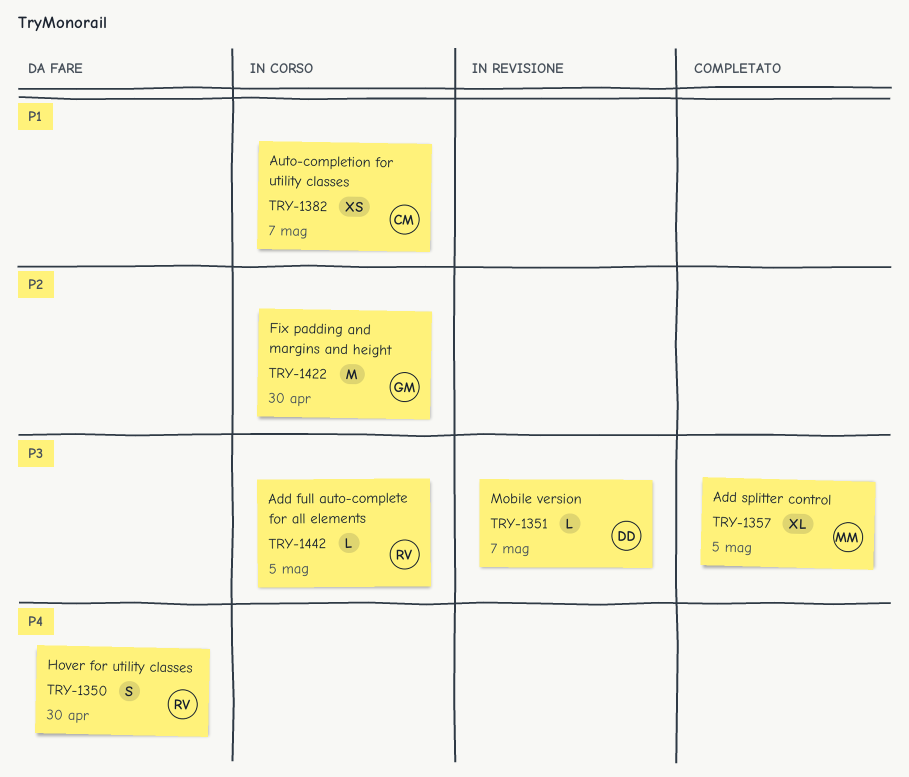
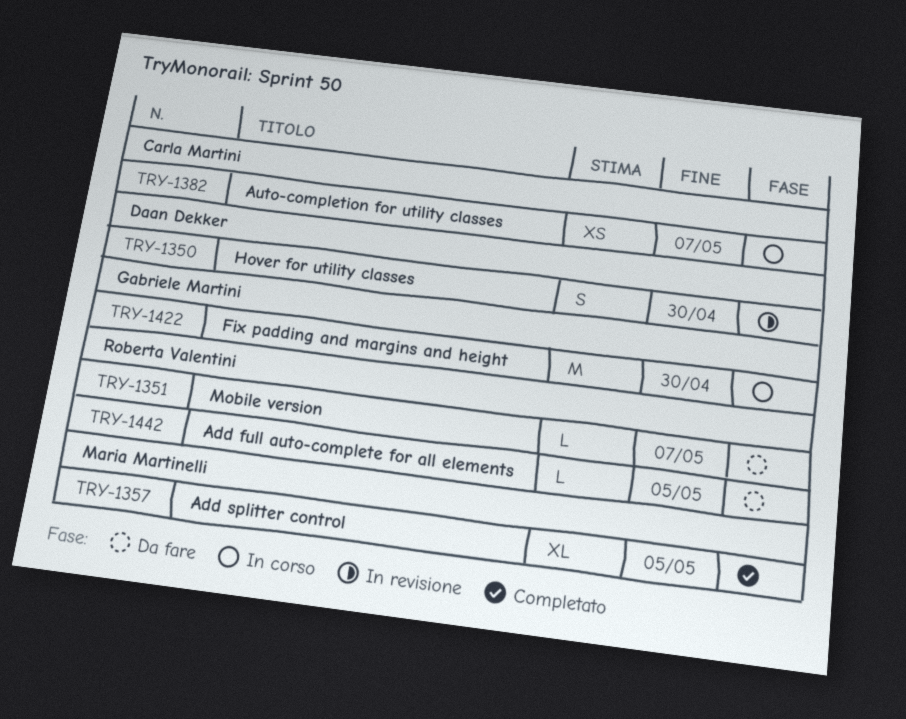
TRY-1350, status: Da fare -> In revisione
TRY-1350, owner: Roberta Valentini -> Daan Dekker
TRY-1351, status: In revisione -> Da fare
TRY-1351, owner: Daan Dekker -> Roberta Valentini
TRY-1442, status: In corso -> Da fare

